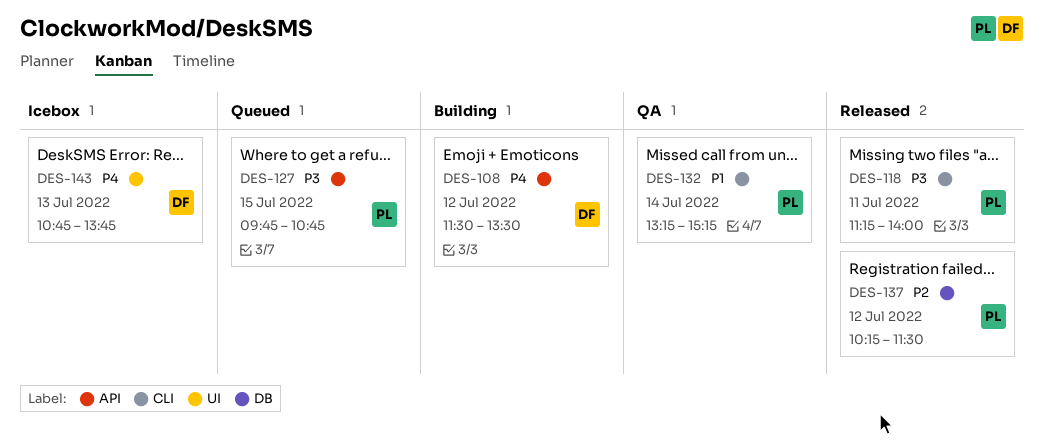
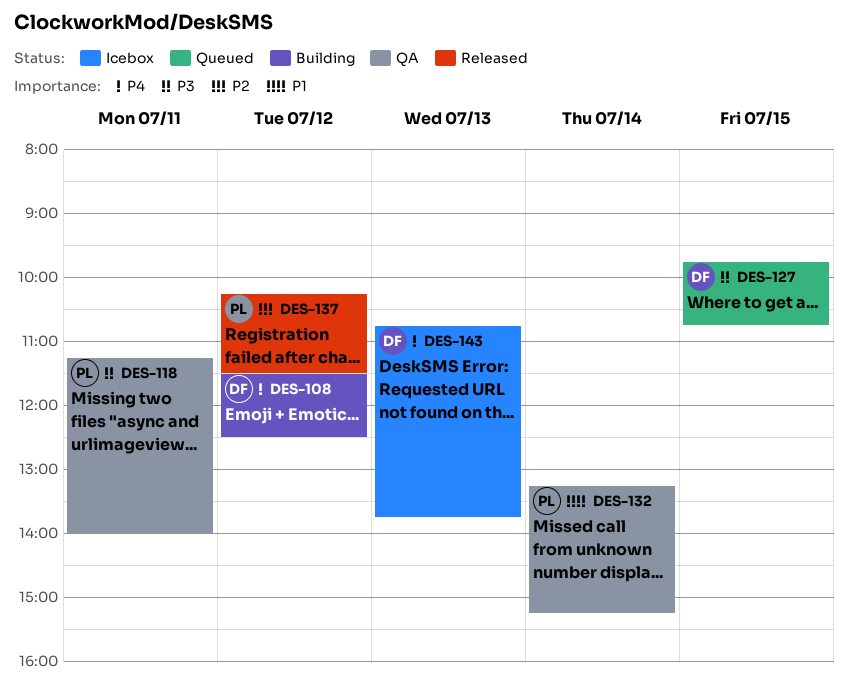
DES-108, ends: 13:30 -> 12:30
DES-118, status: Released -> QA
DES-127, owner: PL -> DF

